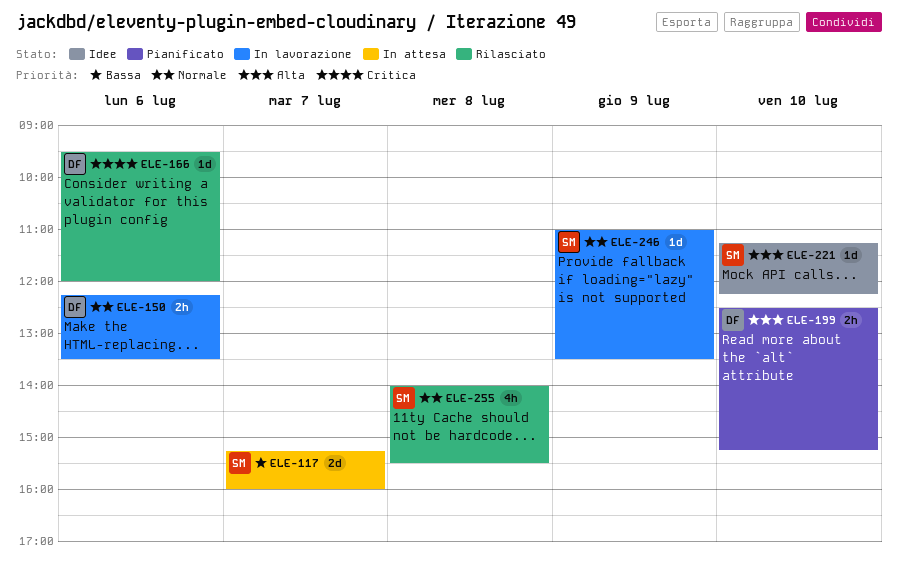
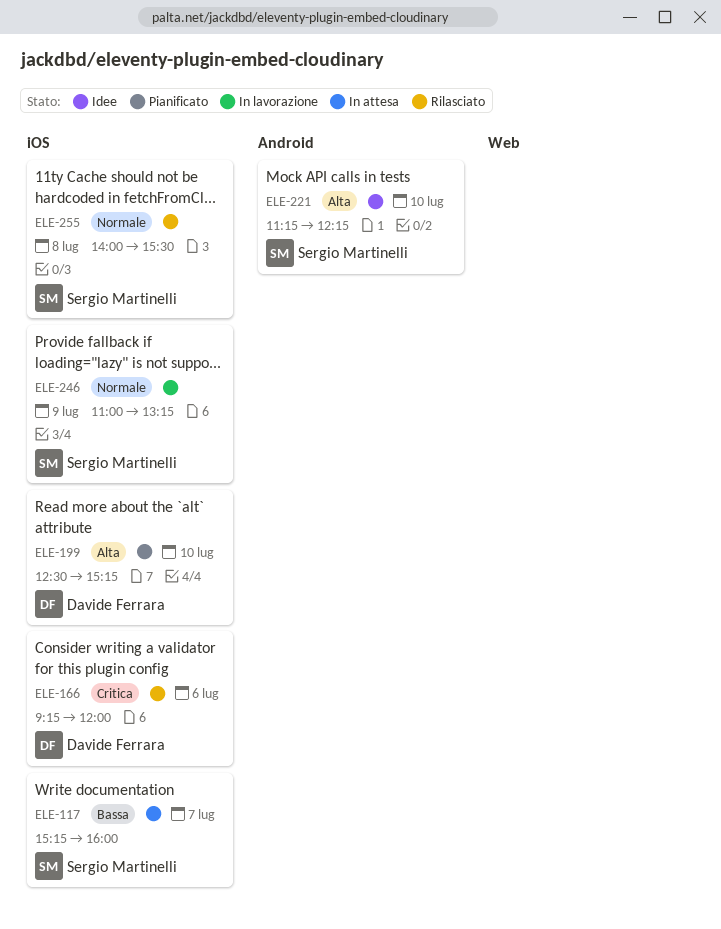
ELE-150: present -> none
ELE-166, begins: 09:30 -> 09:15
ELE-246, ends: 13:30 -> 13:15

